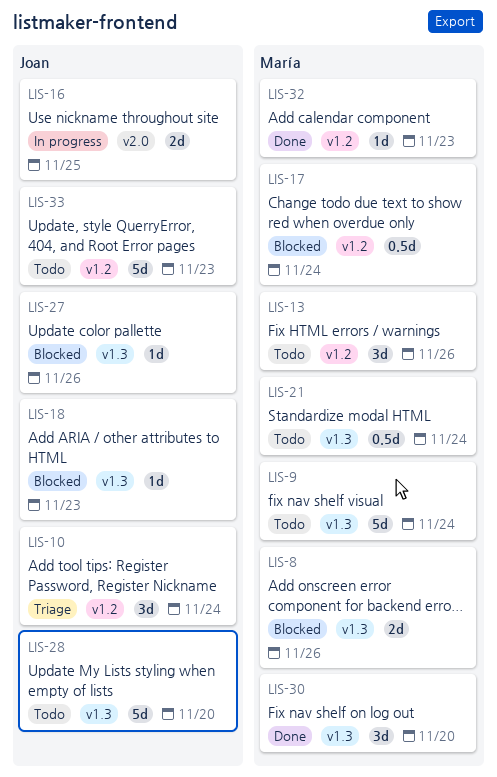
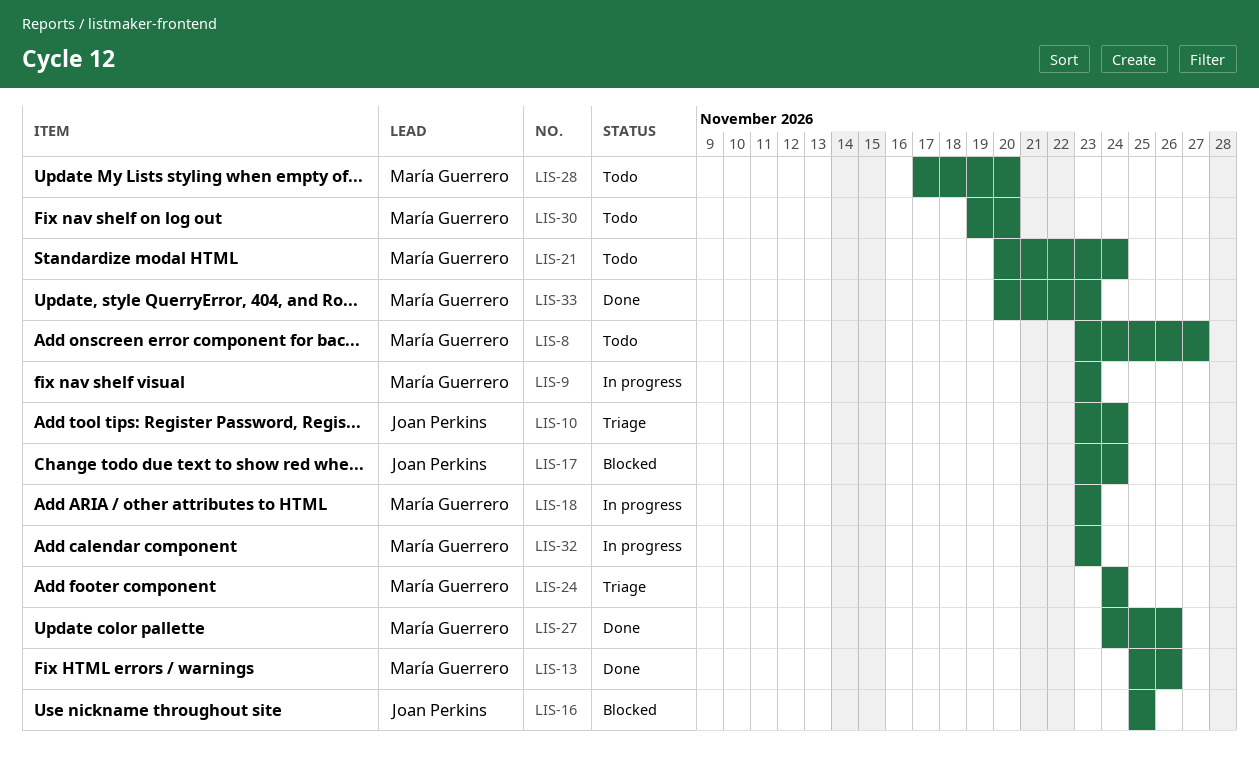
LIS-8, status: Blocked -> Todo
LIS-8, due: Nov 26 -> Nov 27
LIS-9, status: Todo -> In progress
LIS-9, due: Nov 24 -> Nov 23
LIS-13, status: Todo -> Done
LIS-16, status: In progress -> Blocked
LIS-17, owner: María Guerrero -> Joan Perkins
LIS-18, status: Blocked -> In progress
LIS-18, owner: Joan Perkins -> María Guerrero
LIS-24: none -> present
LIS-27, status: Blocked -> Done
LIS-27, owner: Joan Perkins -> María Guerrero
LIS-28, owner: Joan Perkins -> María Guerrero
LIS-30, status: Done -> Todo
LIS-32, status: Done -> In progress
LIS-33, status: Todo -> Done
LIS-33, owner: Joan Perkins -> María Guerrero

